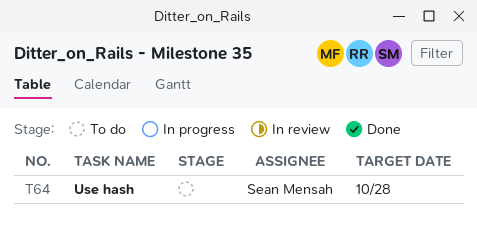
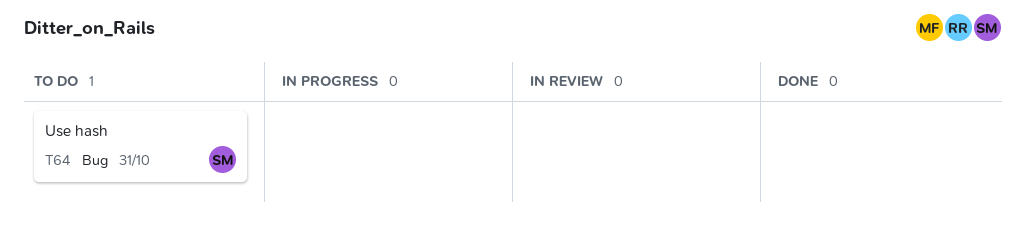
T64, due: Oct 28 -> Oct 31

